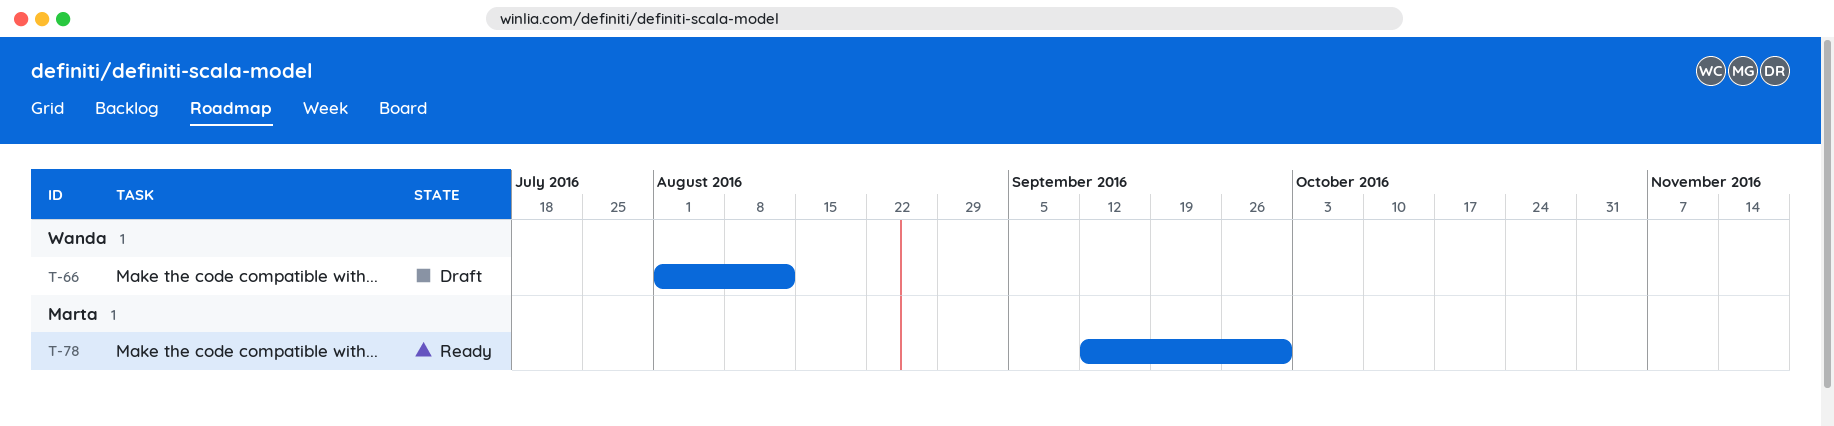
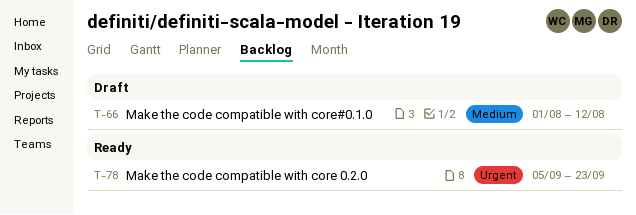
T-78, start: Sep 12 -> Sep 5
T-78, due: Sep 30 -> Sep 23

